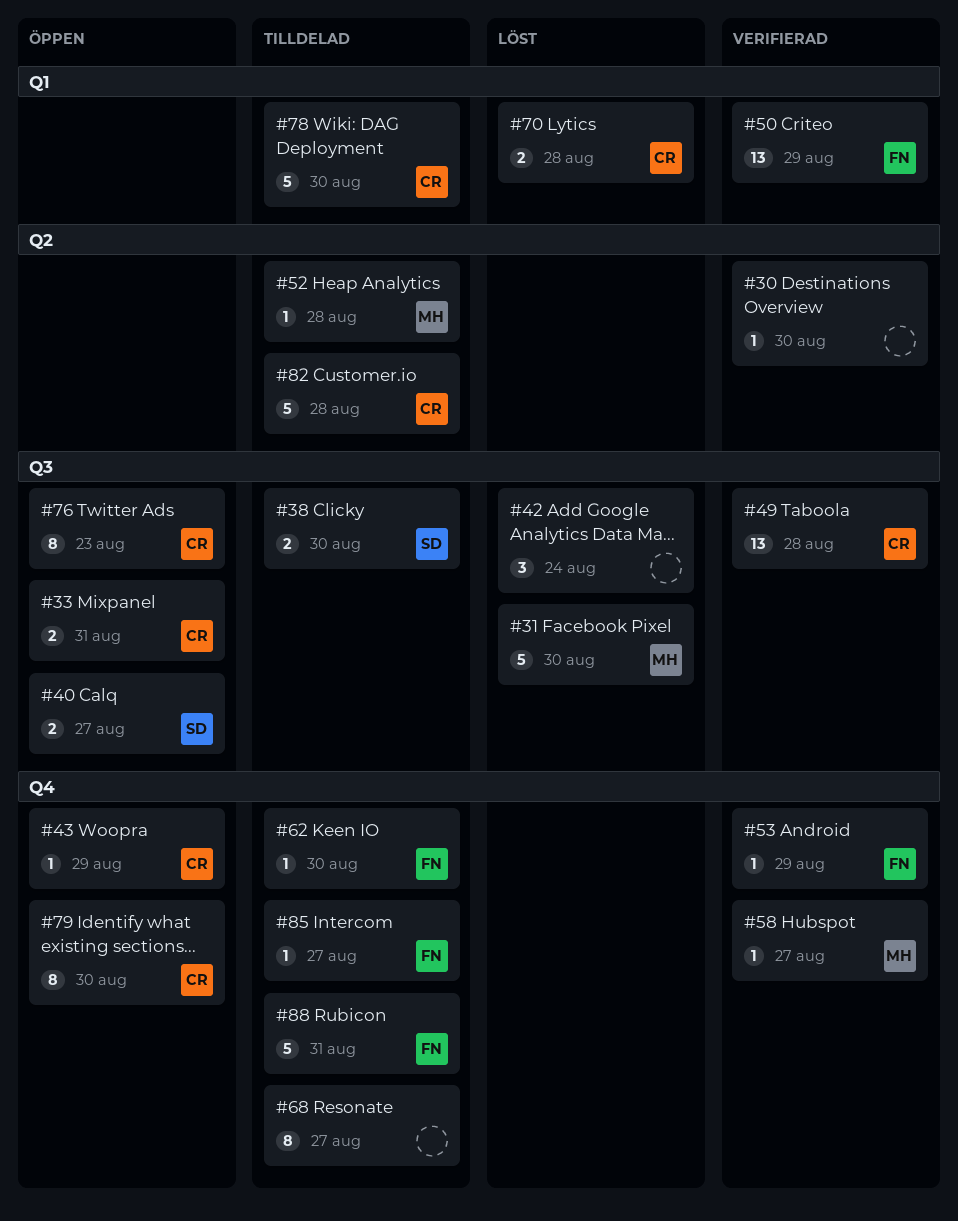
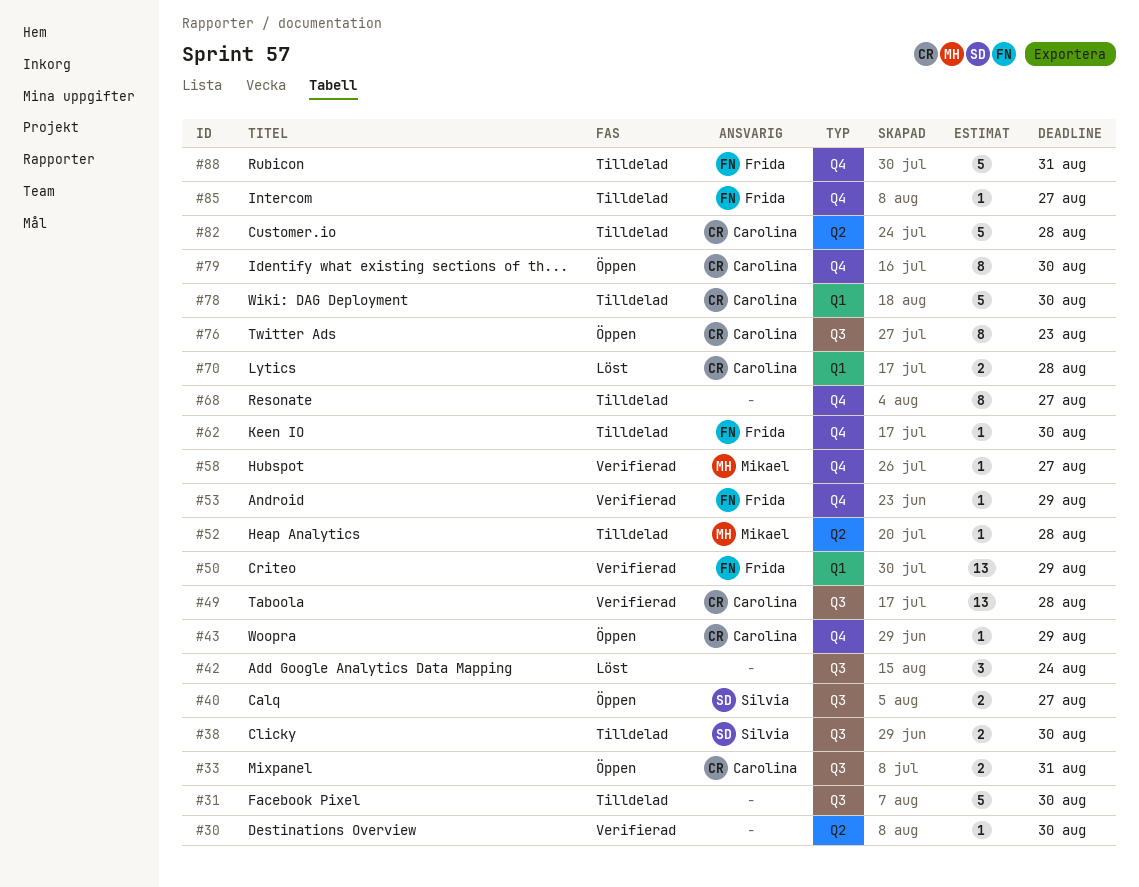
#31, status: Löst -> Tilldelad
#31, owner: Mikael -> none

